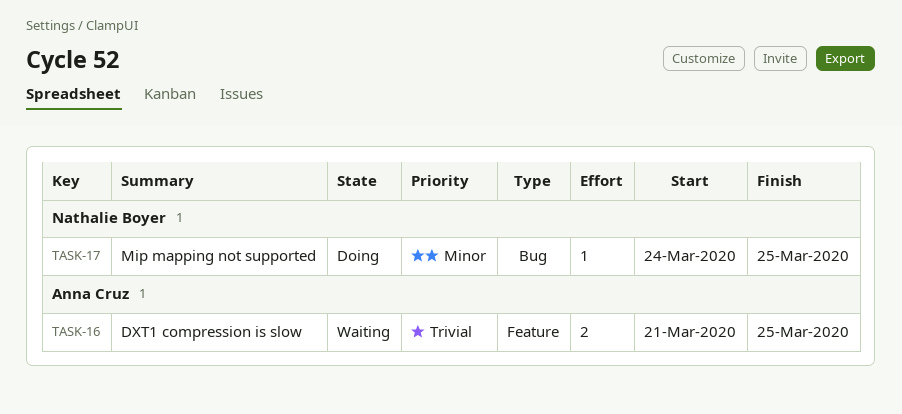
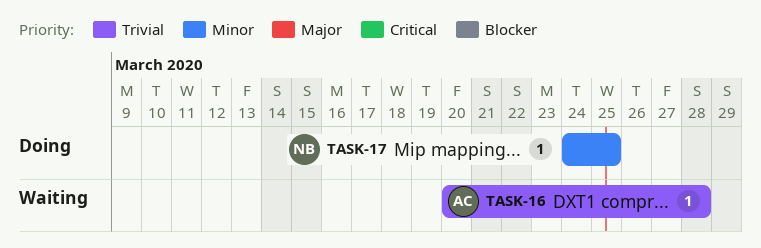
TASK-16, estimate: 2 -> 1
TASK-16, start: Mar 21 -> Mar 20
TASK-16, due: Mar 25 -> Mar 28

